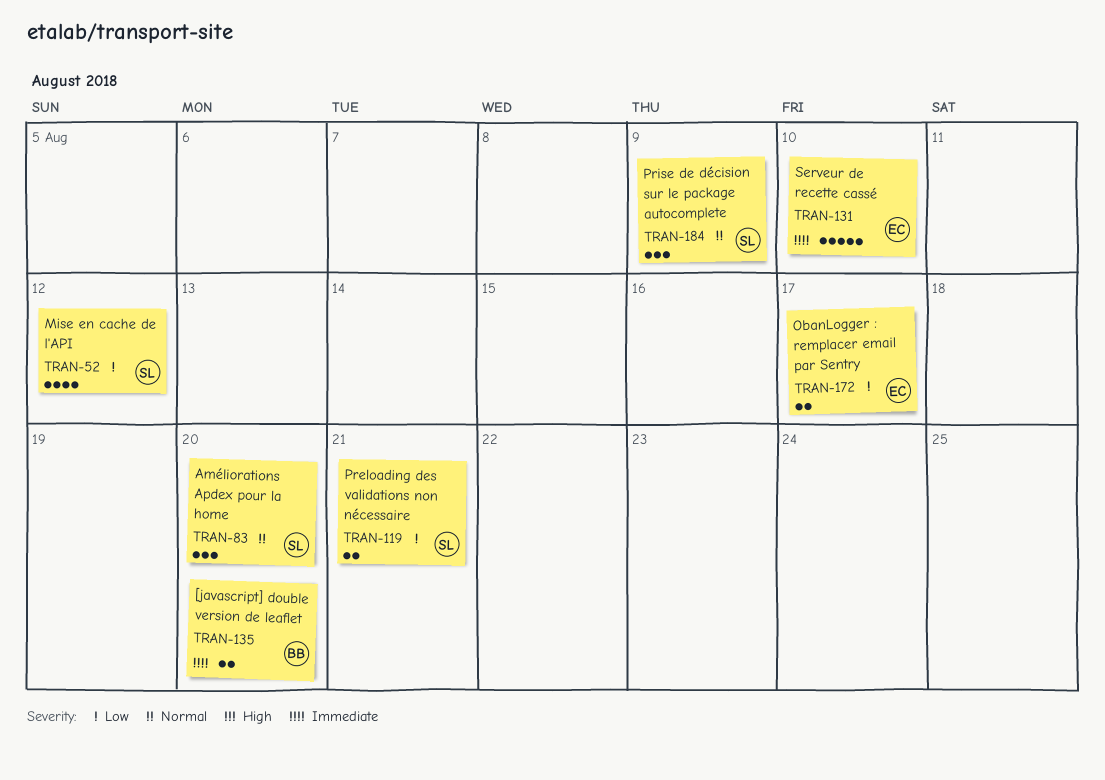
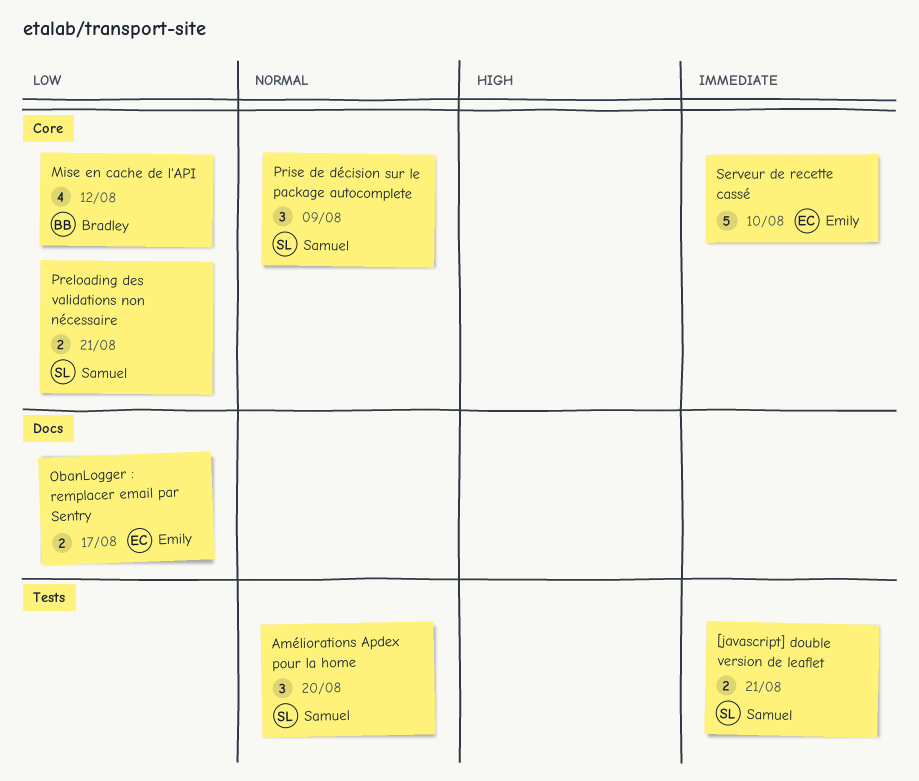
[javascript] double version de leaflet, owner: Bradley -> Samuel
[javascript] double version de leaflet, due: Aug 20 -> Aug 21
Mise en cache de l'API, owner: Samuel -> Bradley

